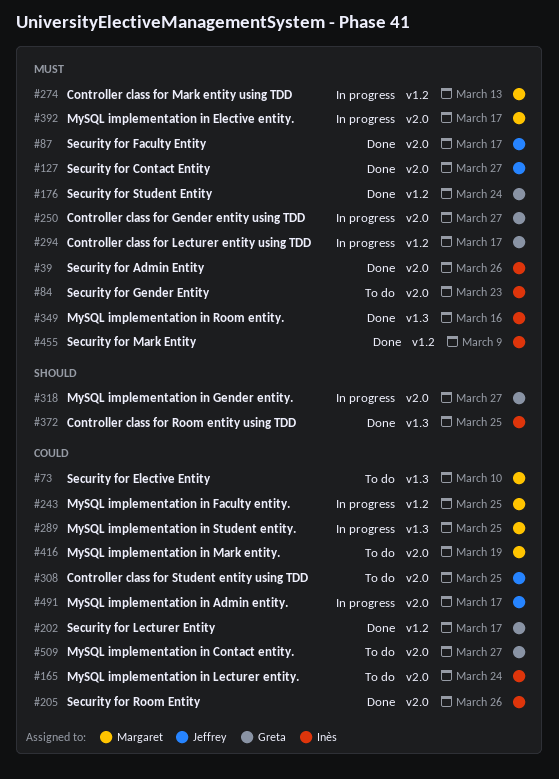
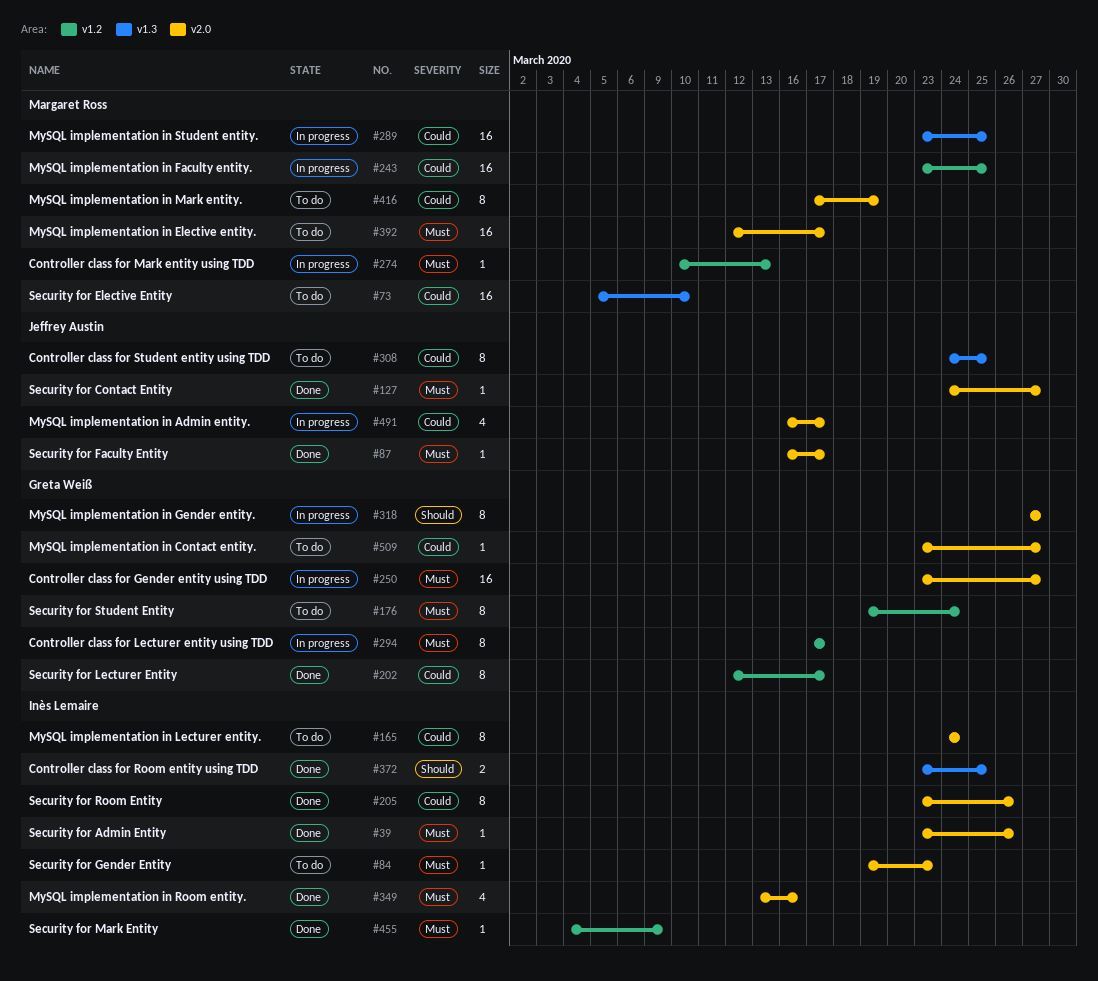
#176, status: Done -> To do
#308, label: v2.0 -> v1.3
#349, label: v1.3 -> v2.0
#392, status: In progress -> To do

